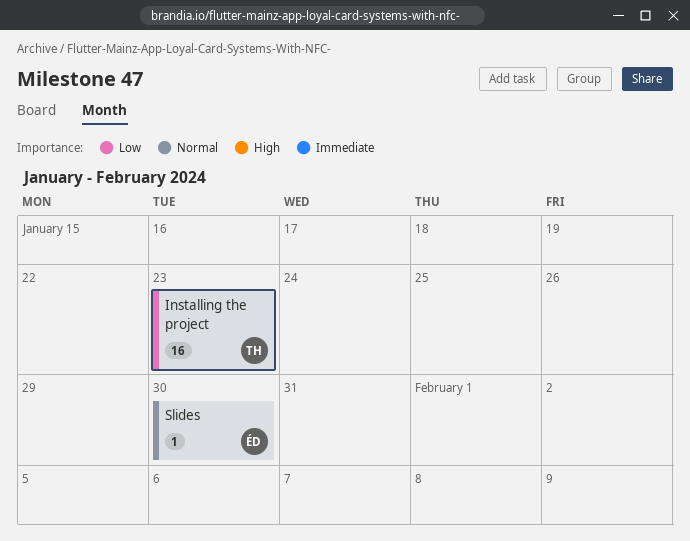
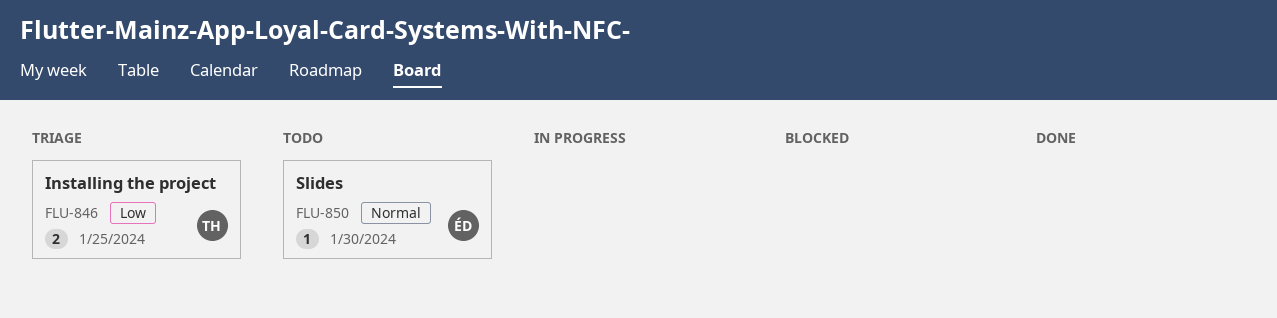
Installing the project, estimate: 16 -> 2
Installing the project, due: Jan 23 -> Jan 25

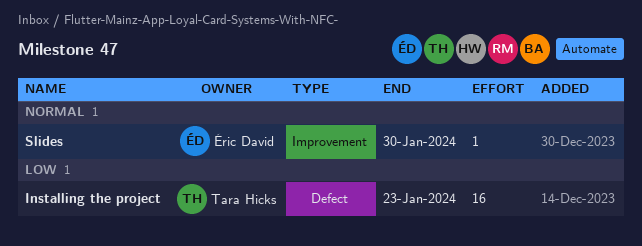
Installing the project, estimate: 2 -> 16
Installing the project, due: Jan 25 -> Jan 23

